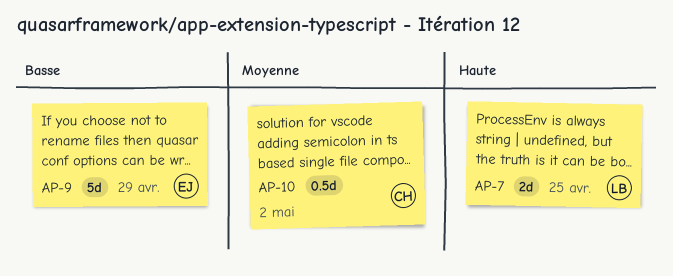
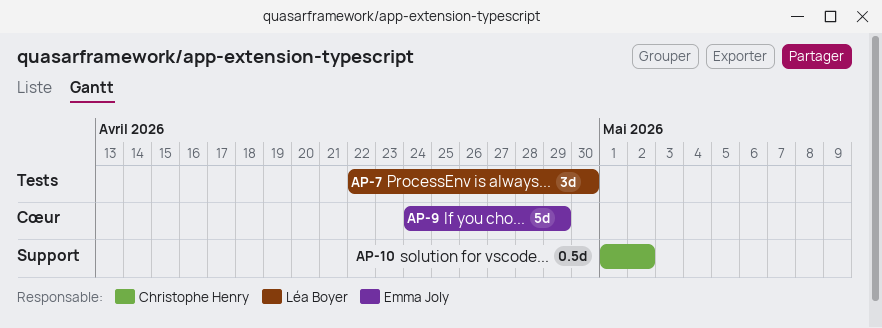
AP-7, estimate: 2d -> 3d
AP-7, due: Apr 25 -> Apr 30

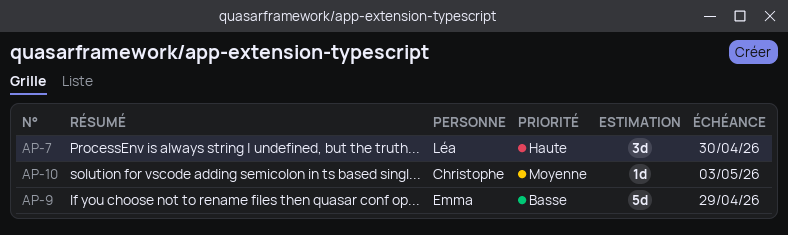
AP-10, estimate: 0.5d -> 1d
AP-10, due: May 2 -> May 3

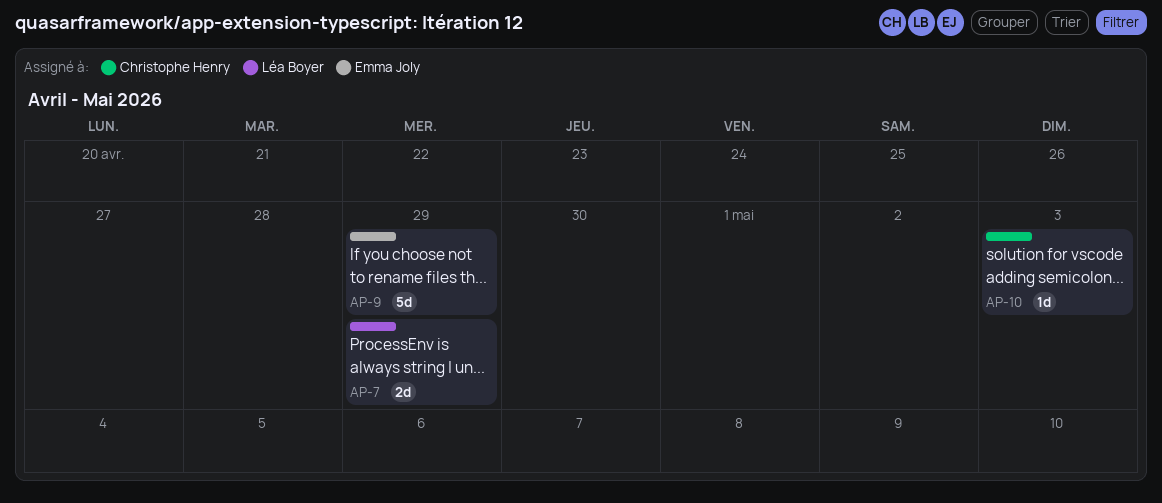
AP-7, estimate: 3d -> 2d
AP-7, due: Apr 30 -> Apr 29

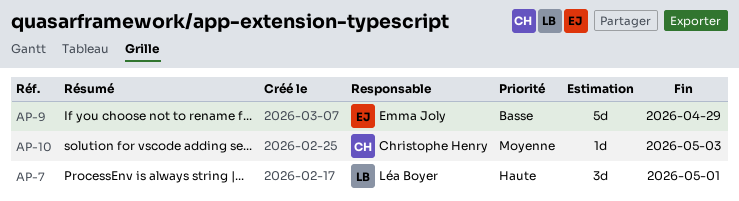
AP-7, estimate: 2d -> 3d
AP-7, due: Apr 29 -> May 1

